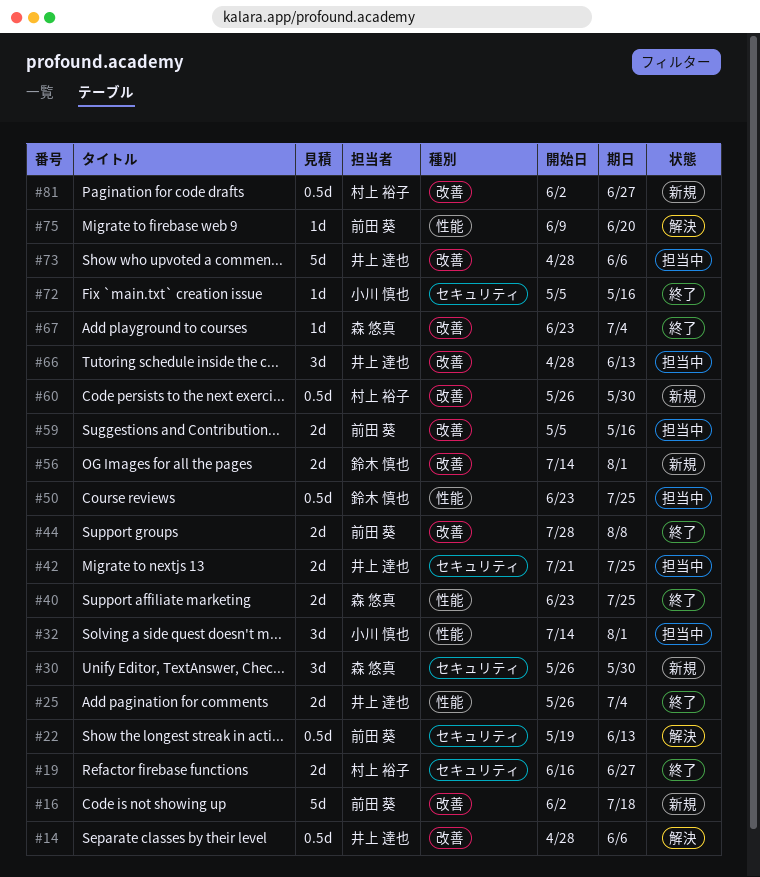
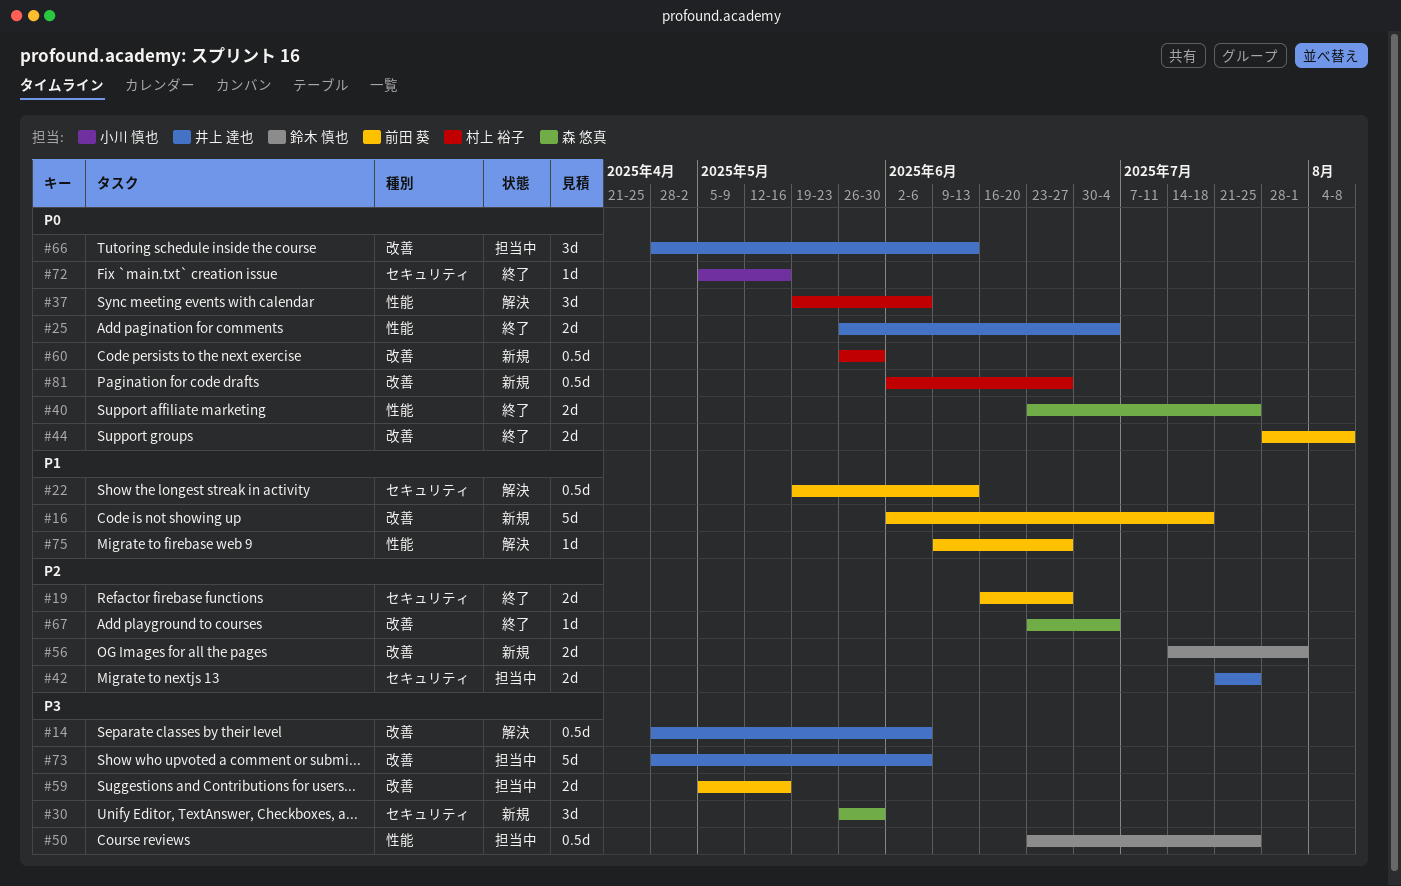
#19, owner: 村上 裕子 -> 前田 葵
#32: present -> none
#37: none -> present
#75, due: Jun 20 -> Jun 27

